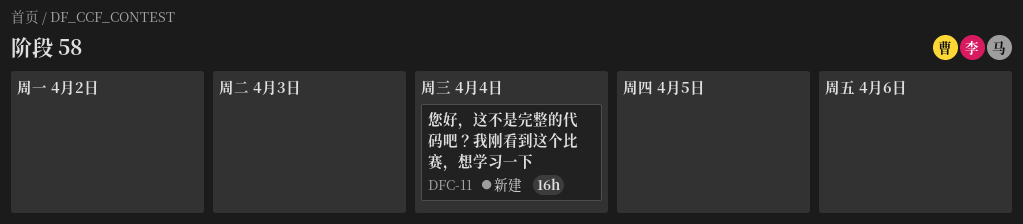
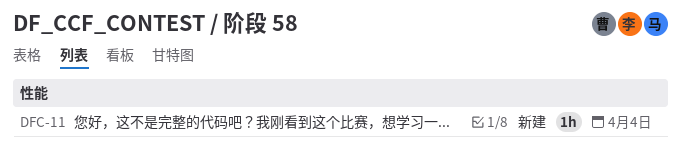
DFC-11, estimate: 16h -> 1h

